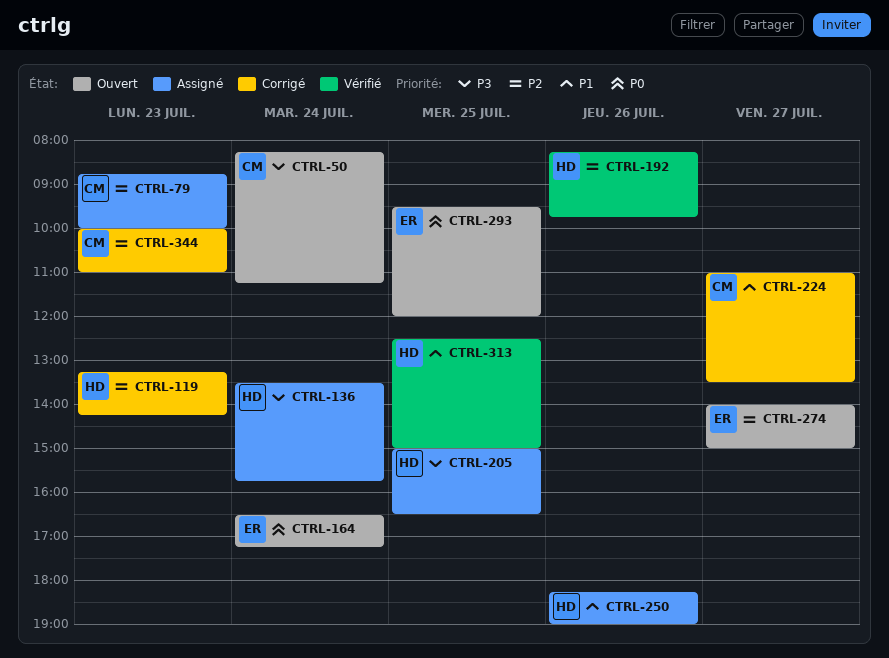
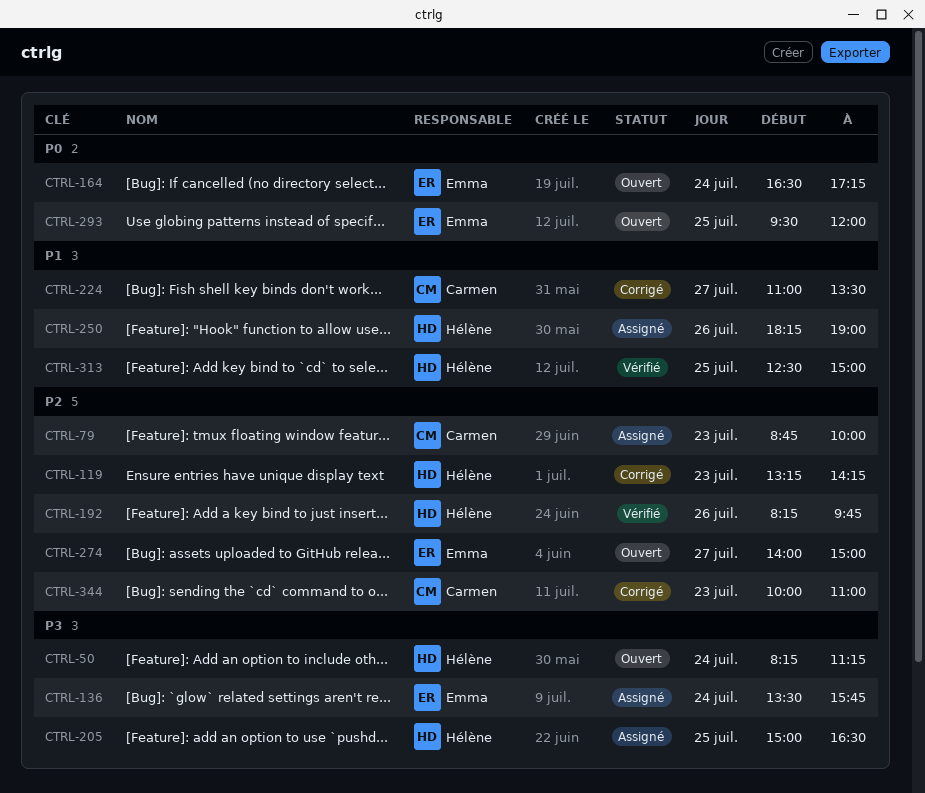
CTRL-50, owner: Carmen -> Hélène
CTRL-136, owner: Hélène -> Emma

